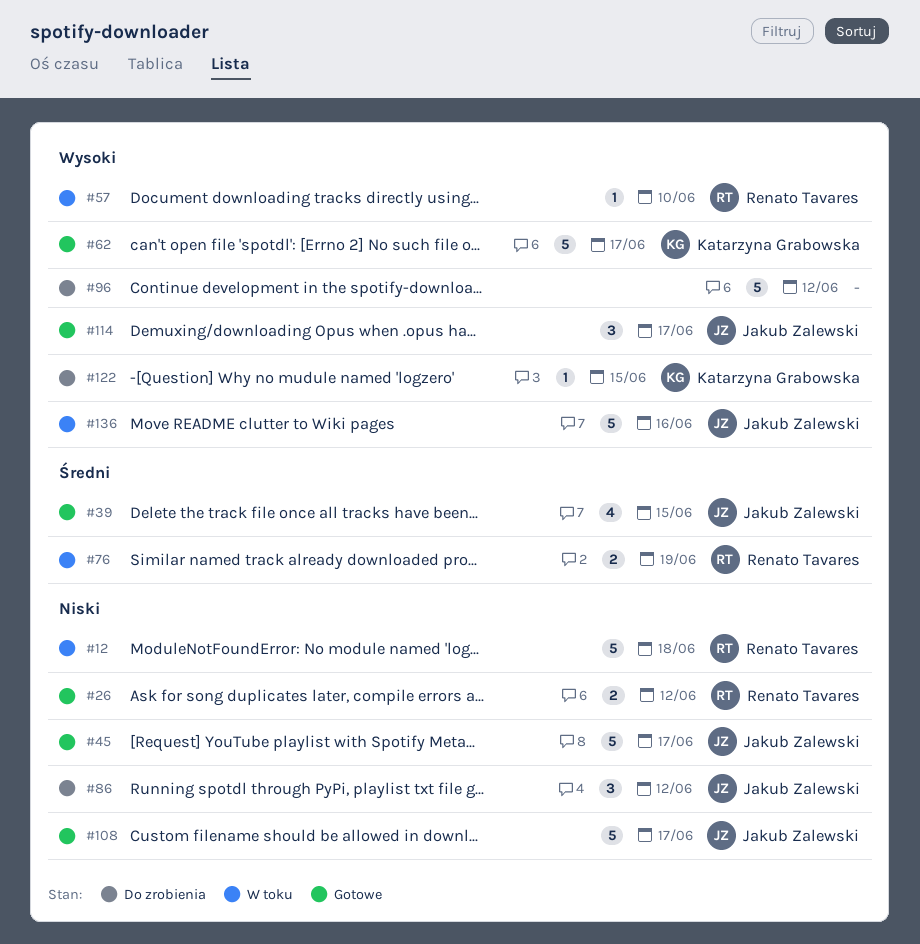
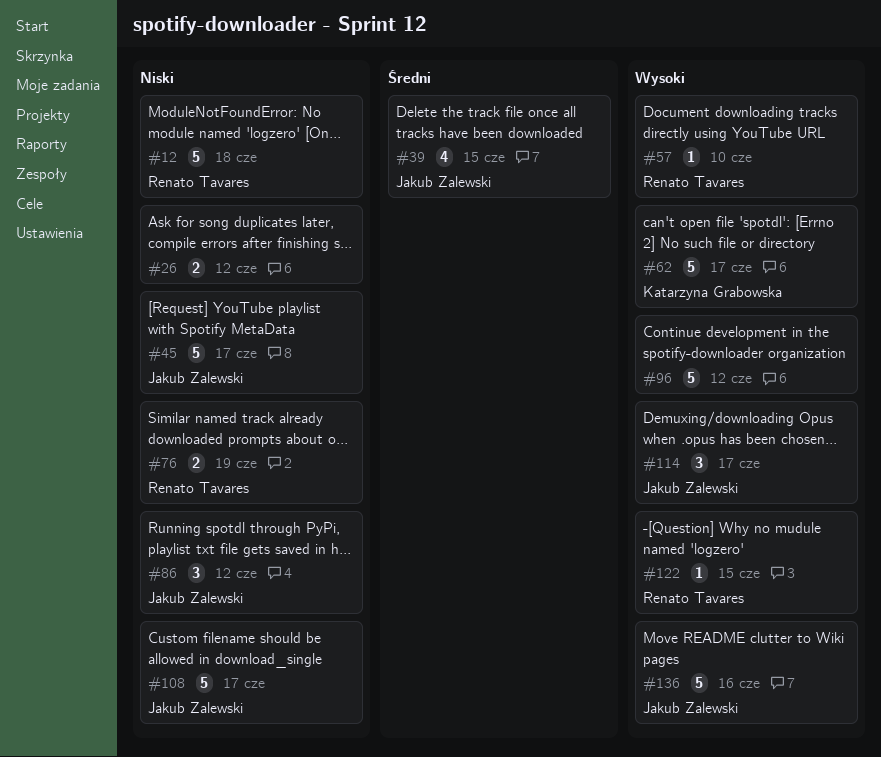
#26, owner: Renato Tavares -> none
#76, priority: Średni -> Niski
#122, owner: Katarzyna Grabowska -> Renato Tavares

